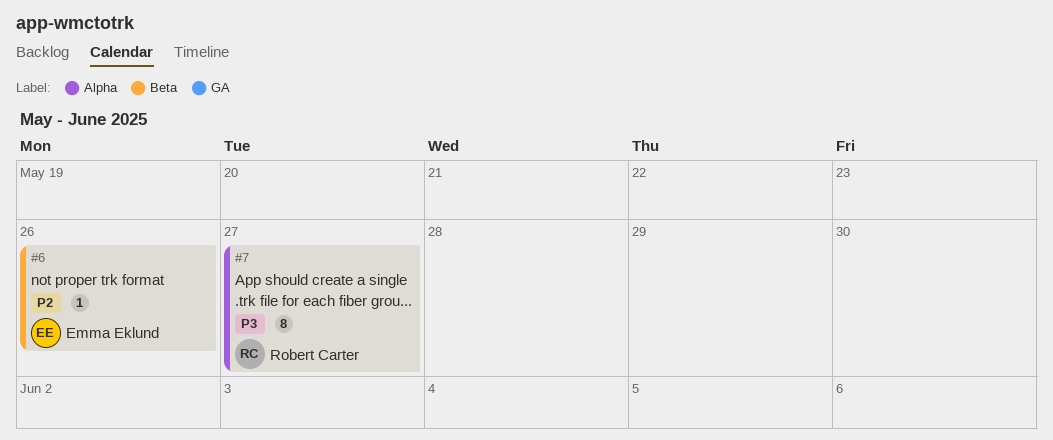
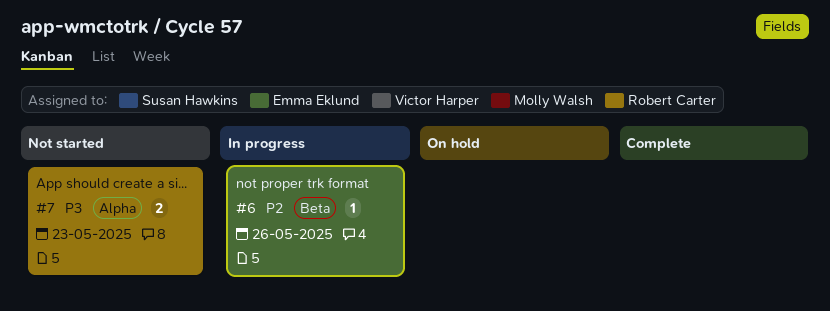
#7, estimate: 8 -> 2
#7, due: May 27 -> May 23

